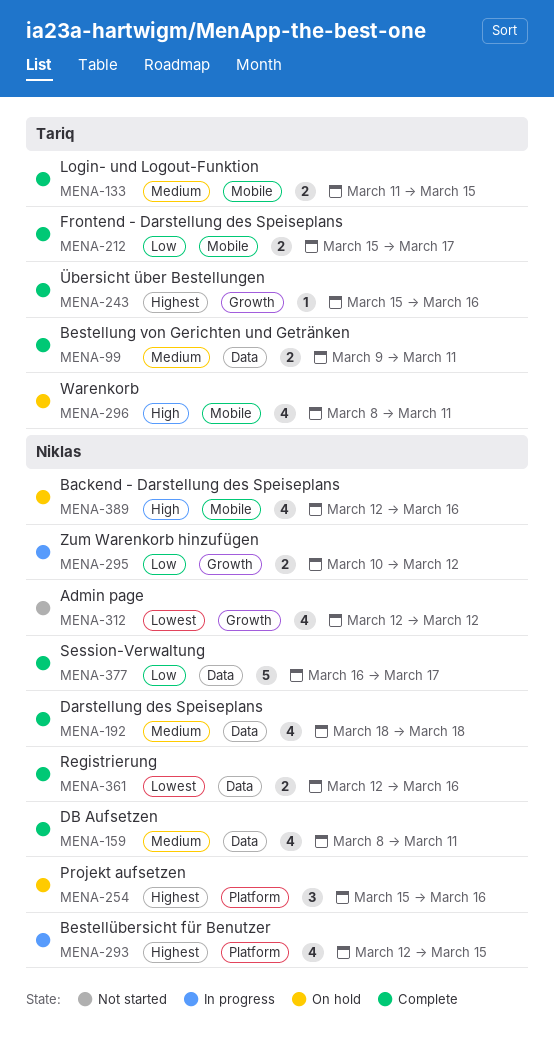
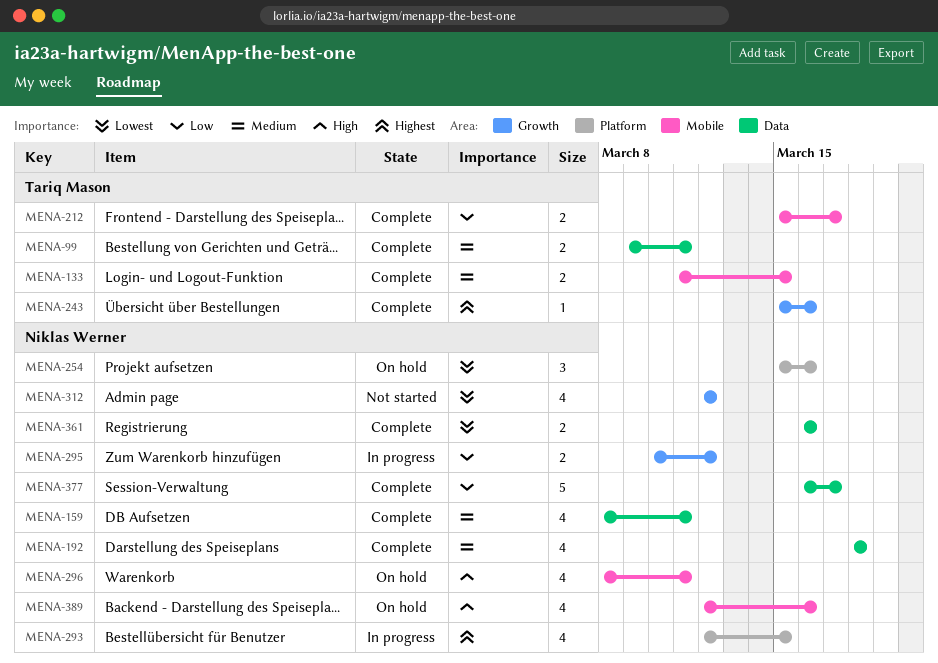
MENA-254, priority: Highest -> Lowest
MENA-296, owner: Tariq Mason -> Niklas Werner
MENA-361, start: Mar 12 -> Mar 16

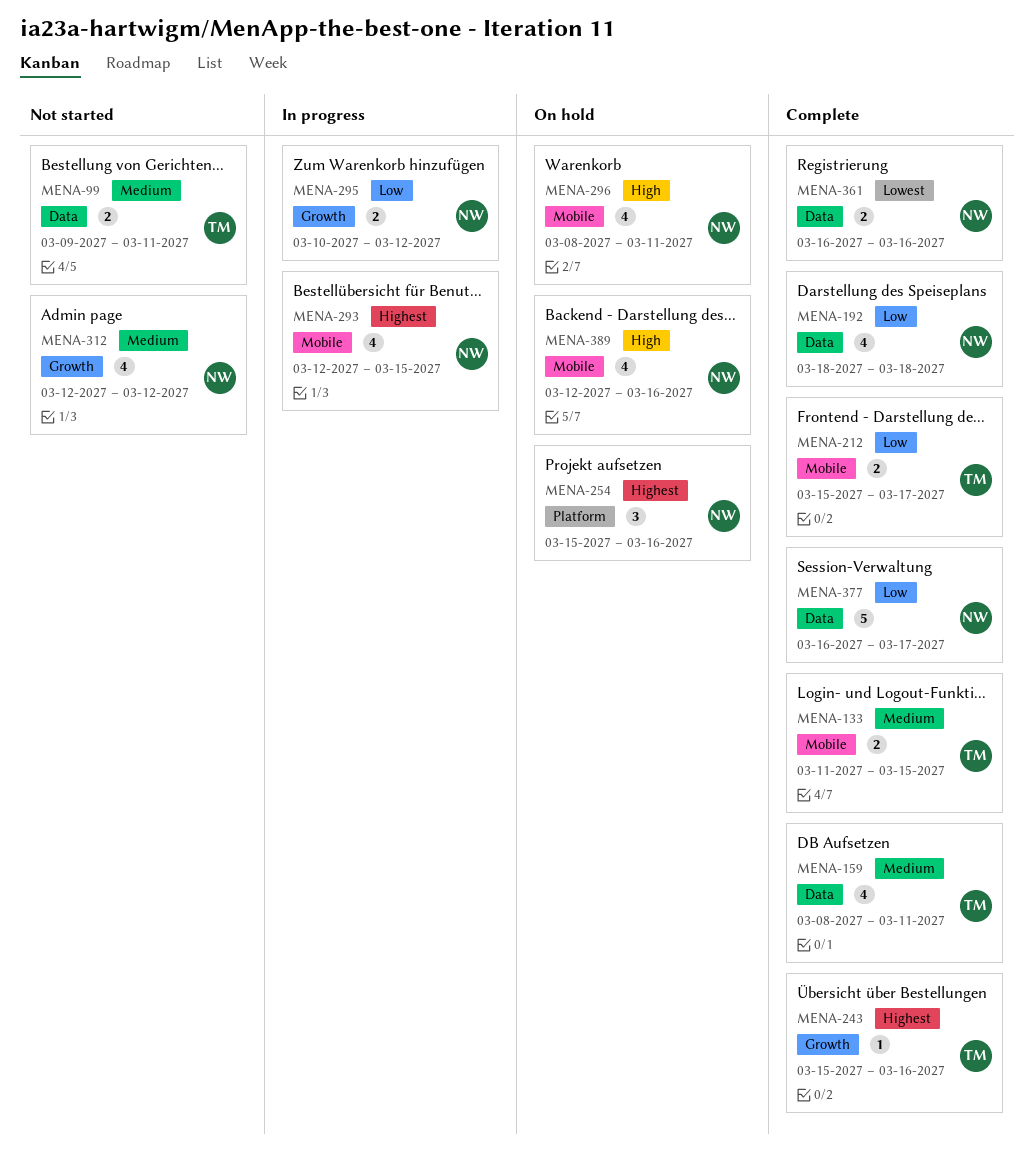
MENA-99, status: Complete -> Not started
MENA-159, owner: Niklas Werner -> Tariq Mason
MENA-192, priority: Medium -> Low
MENA-254, priority: Lowest -> Highest
MENA-293, label: Platform -> Mobile
MENA-312, priority: Lowest -> Medium

